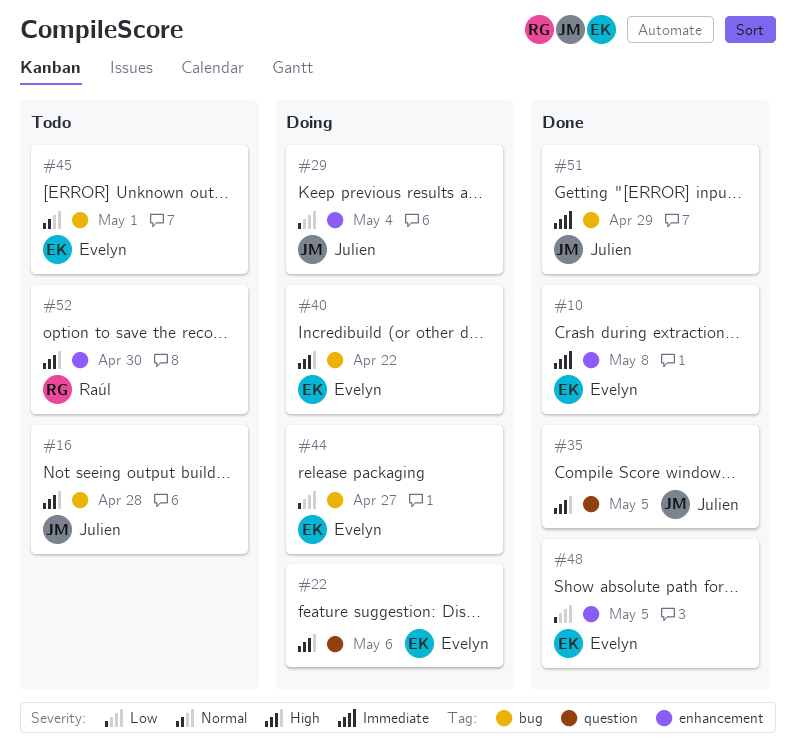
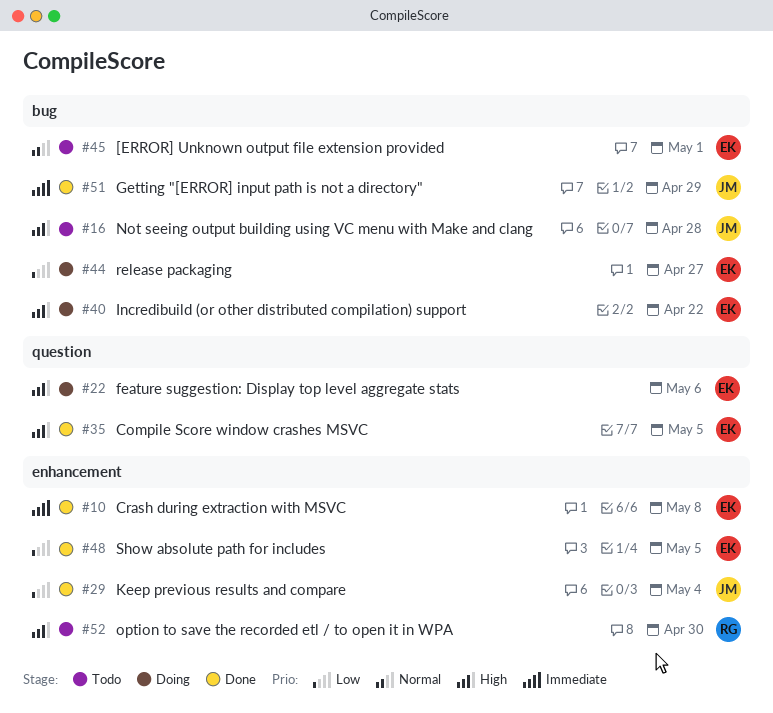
#29, status: Doing -> Done
#35, owner: Julien -> Evelyn

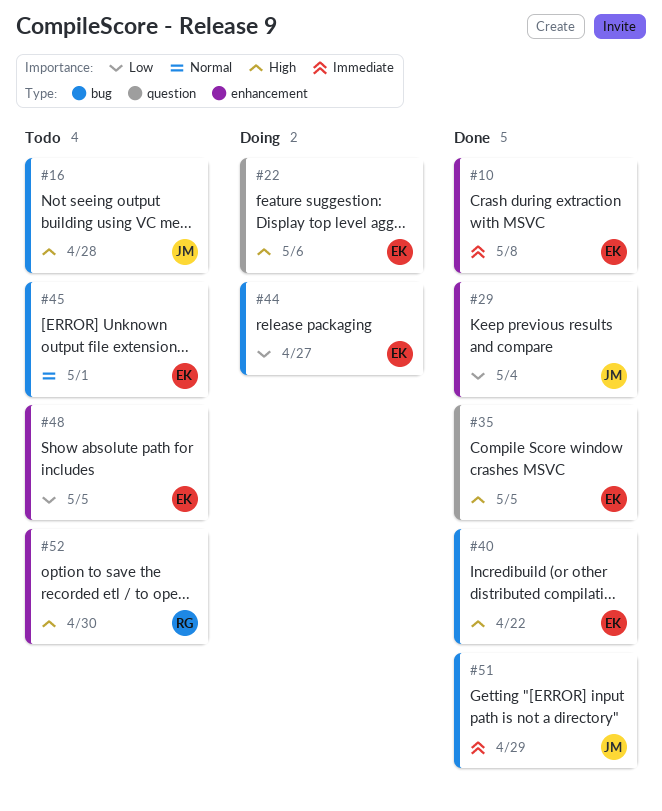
#40, status: Doing -> Done
#48, status: Done -> Todo

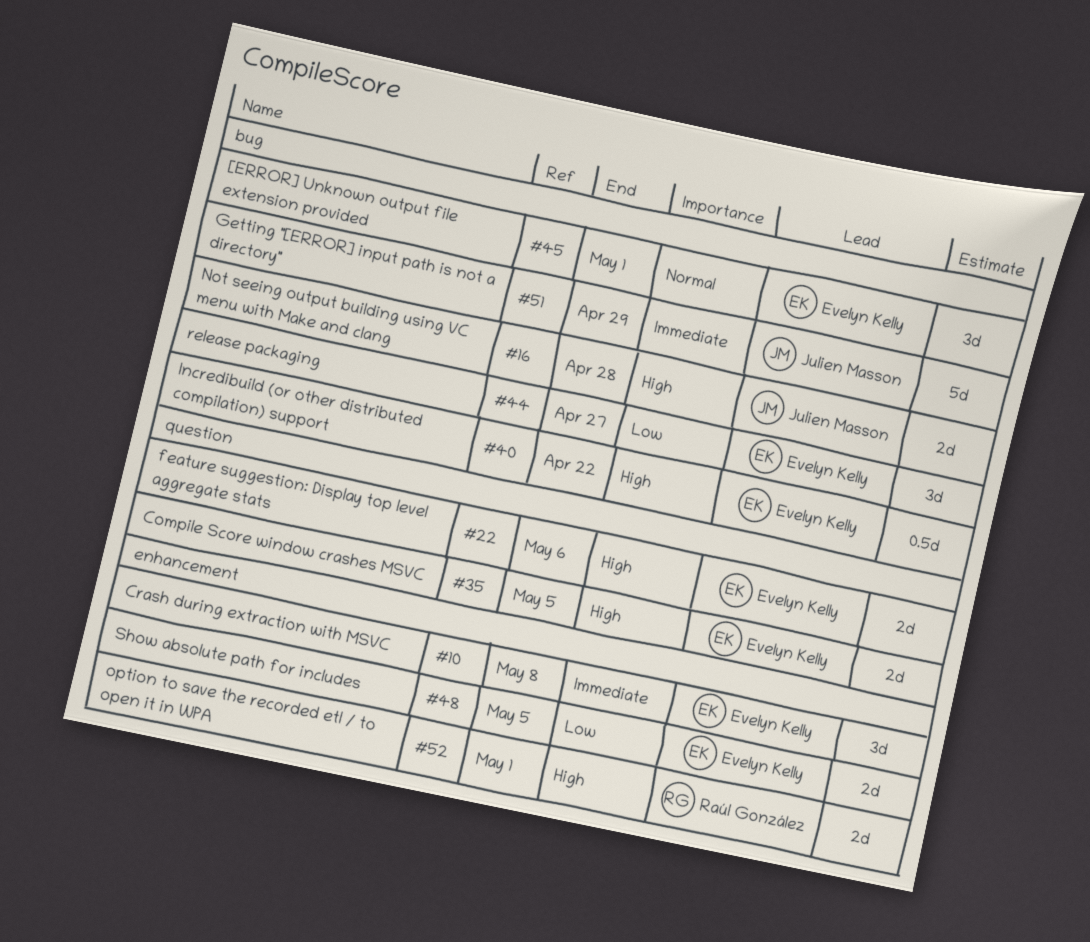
#29: present -> none
#52, due: Apr 30 -> May 1

